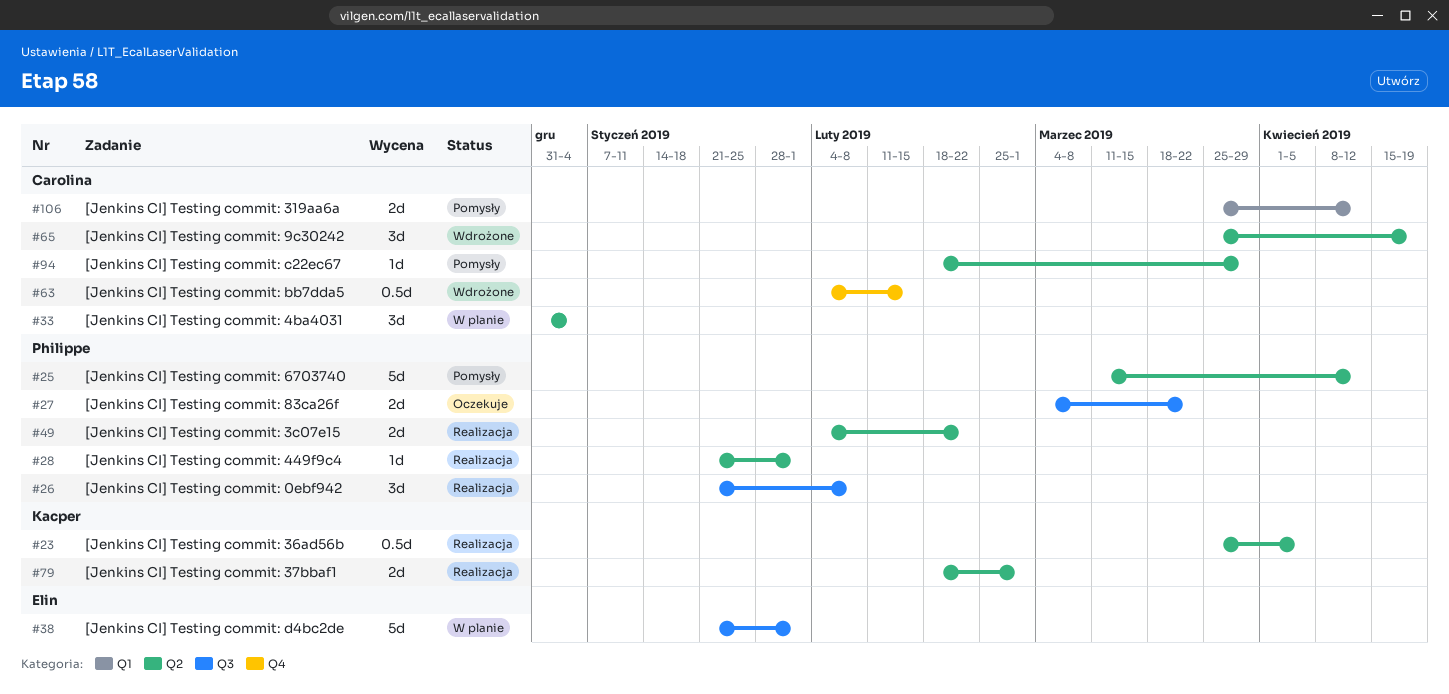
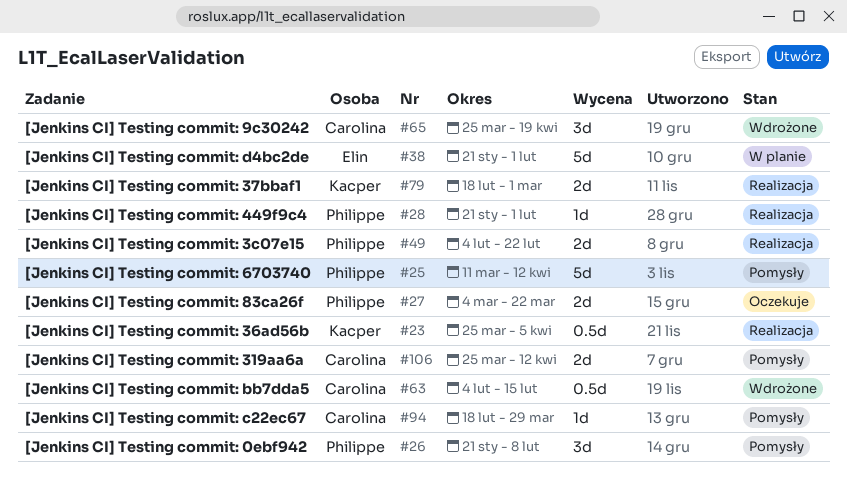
#26, status: Realizacja -> Pomysły
#33: present -> none

